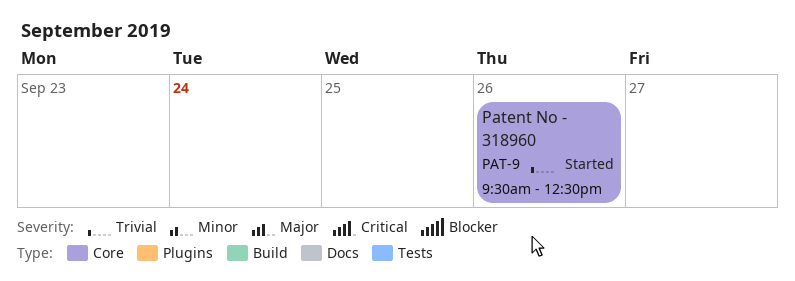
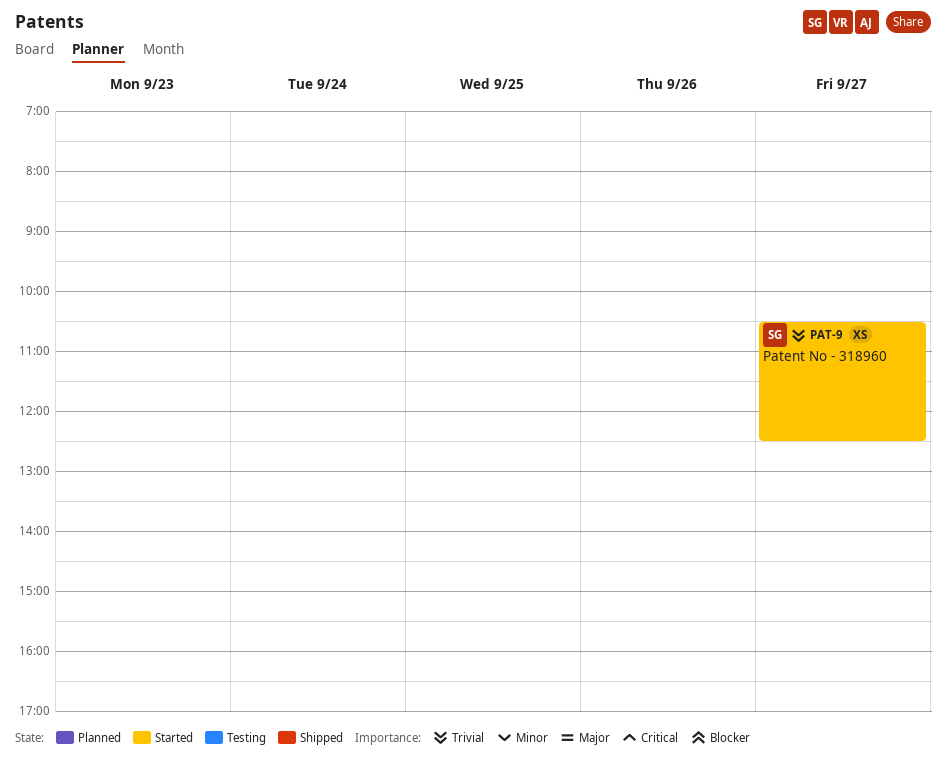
PAT-9, day: Sep 26 -> Sep 27
PAT-9, begins: 09:30 -> 10:30

